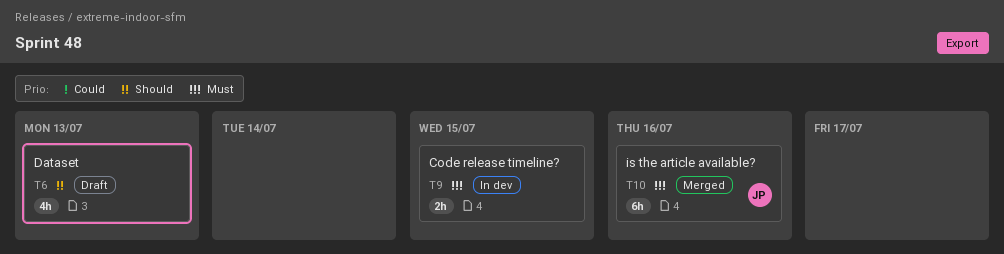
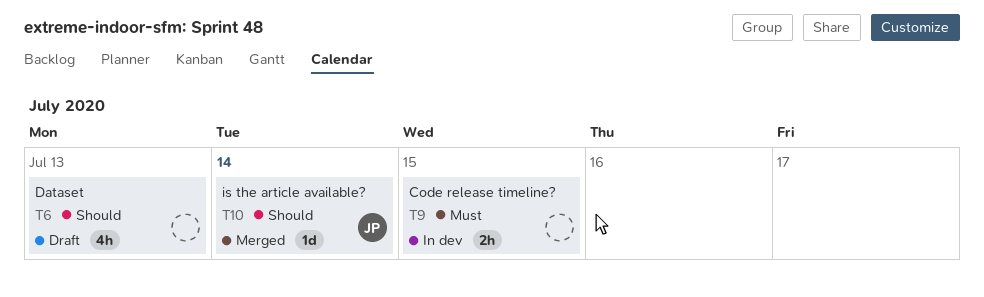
T10, priority: Must -> Should
T10, estimate: 6h -> 1d
T10, due: Jul 16 -> Jul 14

